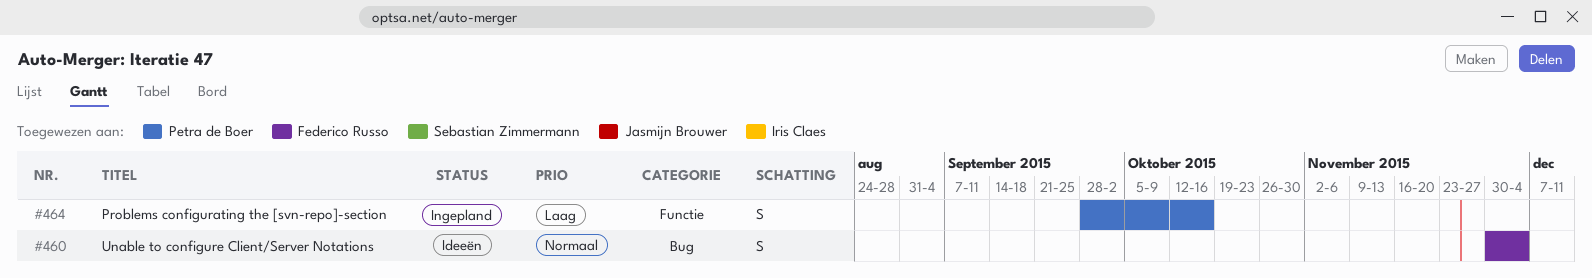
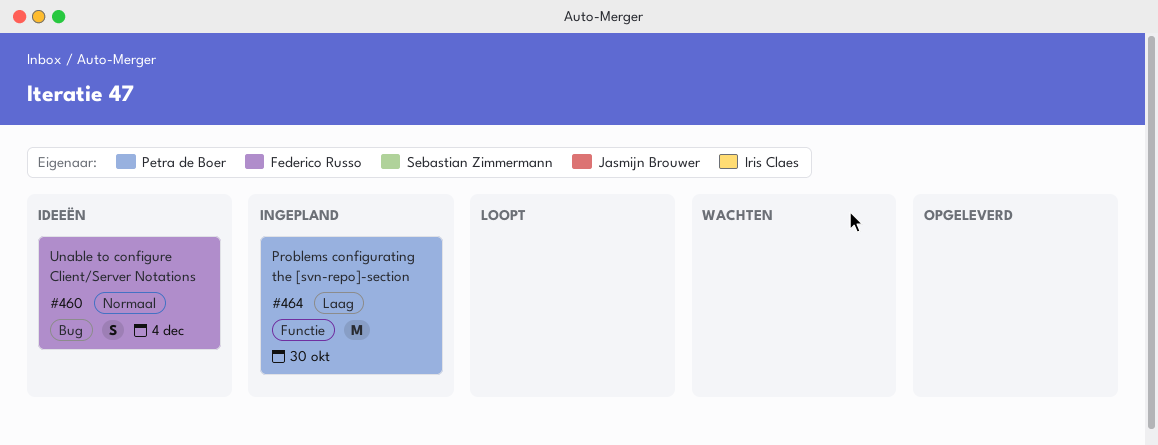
#464, estimate: S -> M
#464, due: Oct 16 -> Oct 30

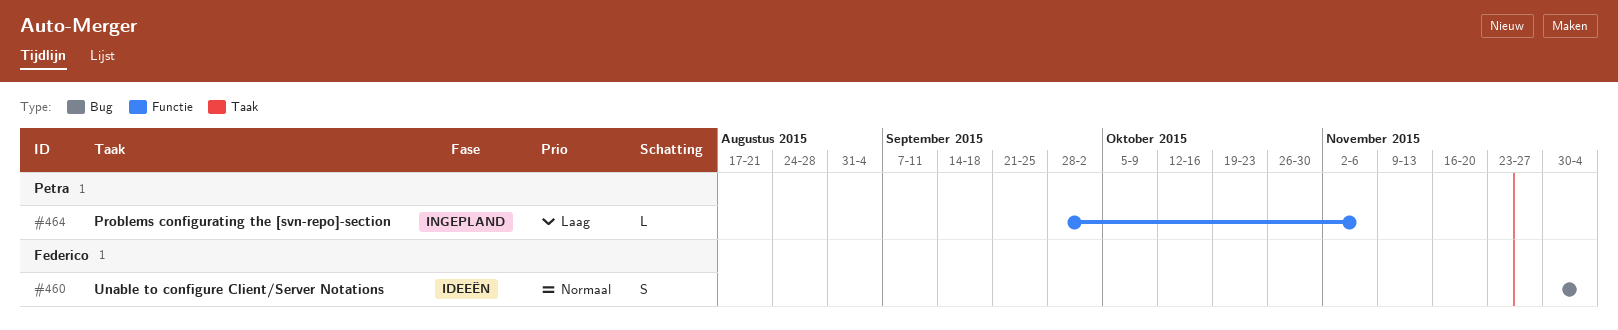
#464, estimate: M -> L
#464, due: Oct 30 -> Nov 6

